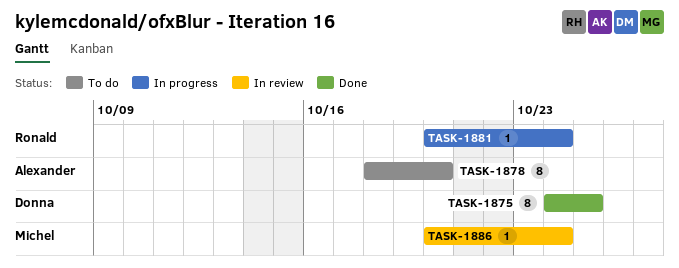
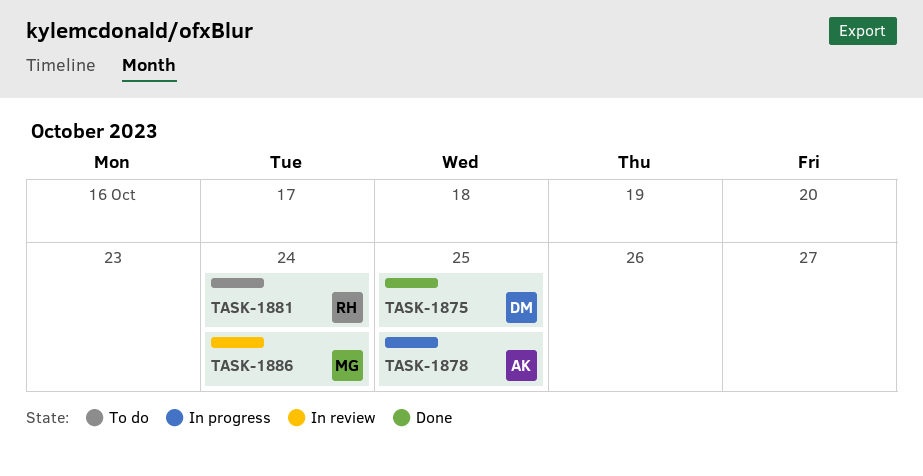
TASK-1878, status: To do -> In progress
TASK-1878, due: Oct 20 -> Oct 25
TASK-1881, status: In progress -> To do

